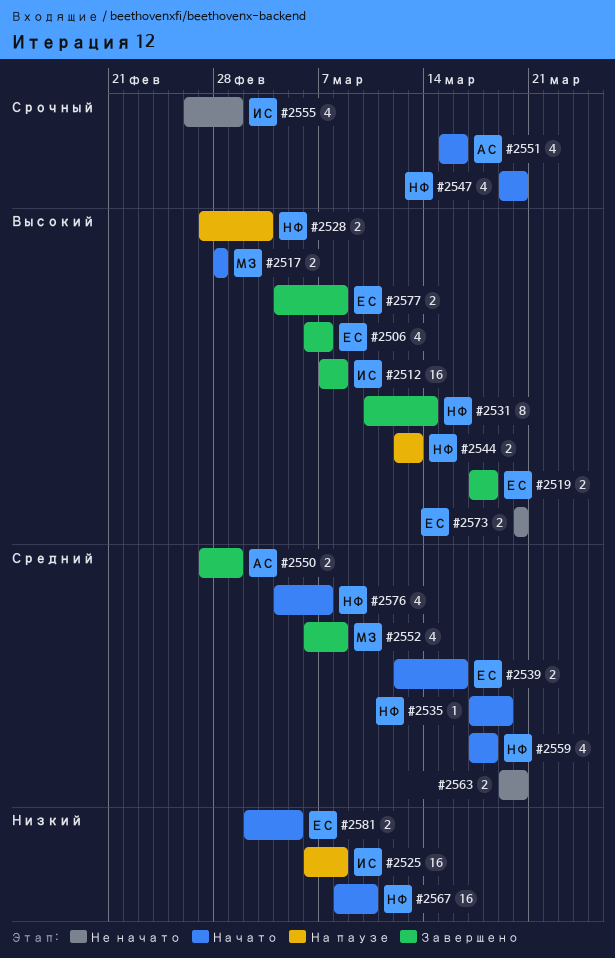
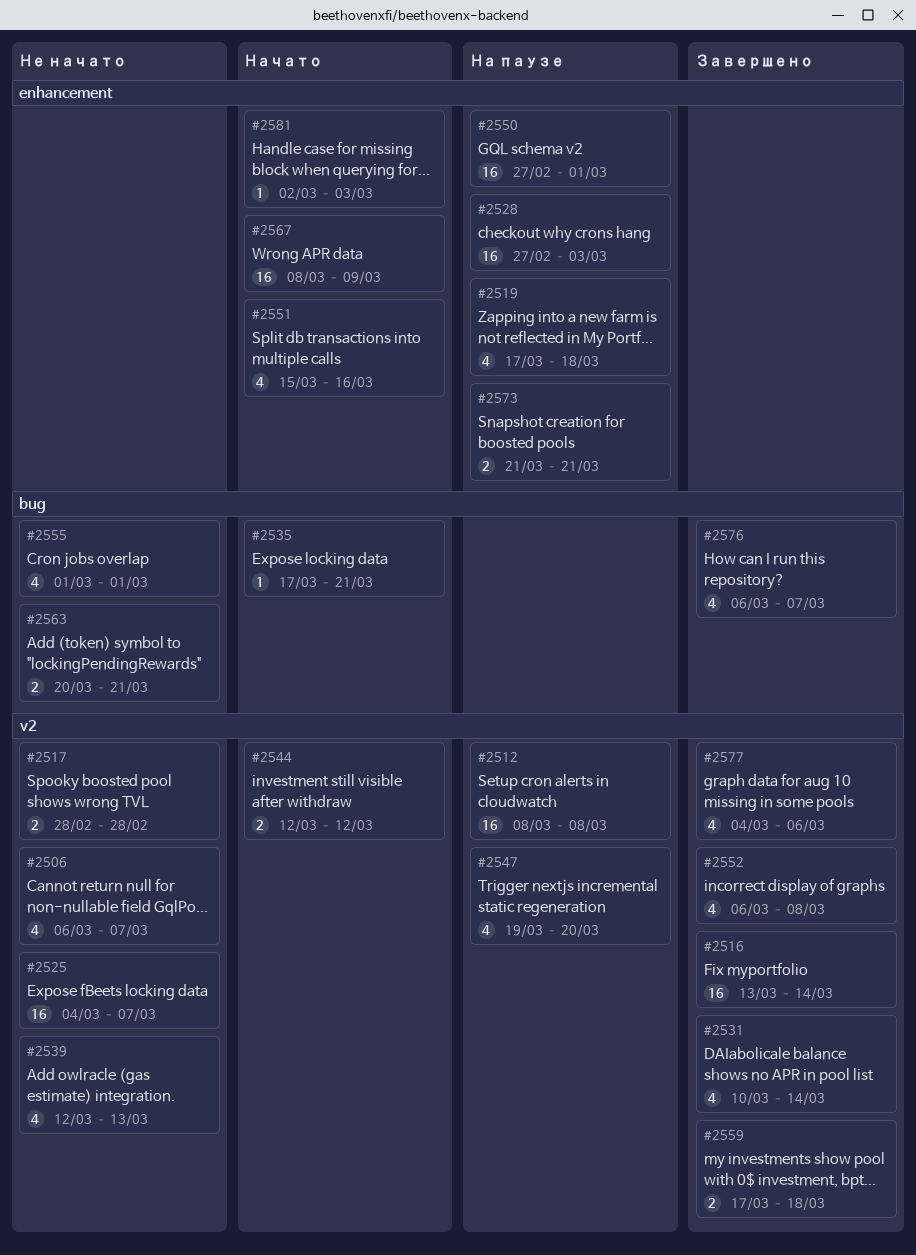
#2506, status: Завершено -> Не начато
#2512, status: Завершено -> На паузе
#2512, start: Mar 7 -> Mar 8
#2516: none -> present
#2517, status: Начато -> Не начато
#2519, status: Завершено -> На паузе
#2519, estimate: 2 -> 4
#2525, status: На паузе -> Не начато
#2525, start: Mar 6 -> Mar 4
#2525, due: Mar 8 -> Mar 7
#2528, estimate: 2 -> 16
#2531, estimate: 8 -> 4
#2535, due: Mar 19 -> Mar 21
#2539, status: Начато -> Не начато
#2539, estimate: 2 -> 4
#2539, due: Mar 16 -> Mar 13
#2544, status: На паузе -> Начато
#2544, due: Mar 13 -> Mar 12
#2547, status: Начато -> На паузе
#2550, status: Завершено -> На паузе
#2550, estimate: 2 -> 16
#2555, start: Feb 26 -> Mar 1
#2559, status: Начато -> Завершено
#2559, estimate: 4 -> 2
#2563, start: Mar 19 -> Mar 20
#2563, due: Mar 20 -> Mar 21
#2567, due: Mar 10 -> Mar 9
#2573, status: Не начато -> На паузе
#2573, start: Mar 20 -> Mar 21
#2573, due: Mar 20 -> Mar 21
#2576, status: Начато -> Завершено
#2576, start: Mar 4 -> Mar 6
#2577, estimate: 2 -> 4
#2577, due: Mar 8 -> Mar 6
#2581, estimate: 2 -> 1
#2581, due: Mar 5 -> Mar 3

